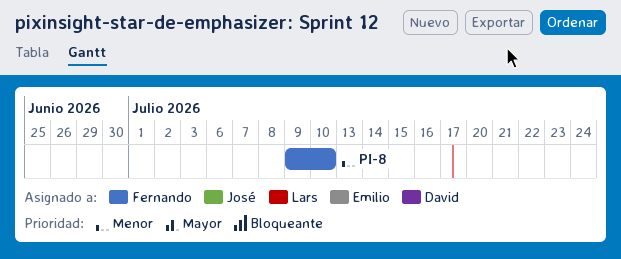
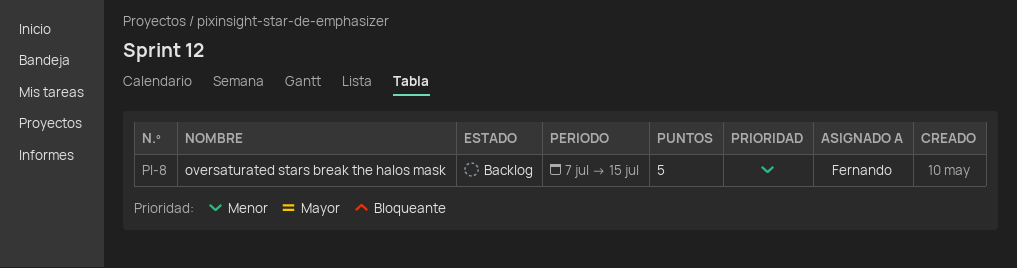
PI-8, start: Jul 9 -> Jul 7
PI-8, due: Jul 10 -> Jul 15

